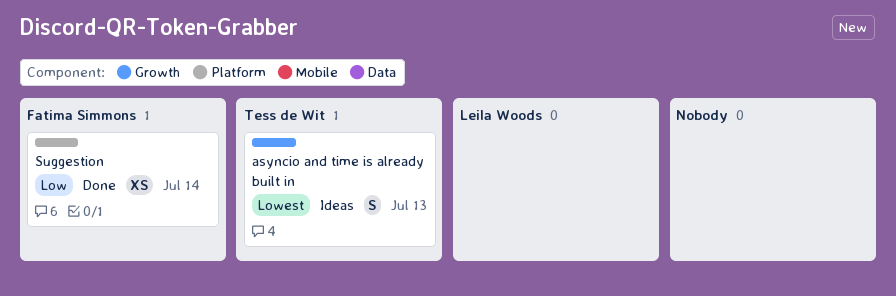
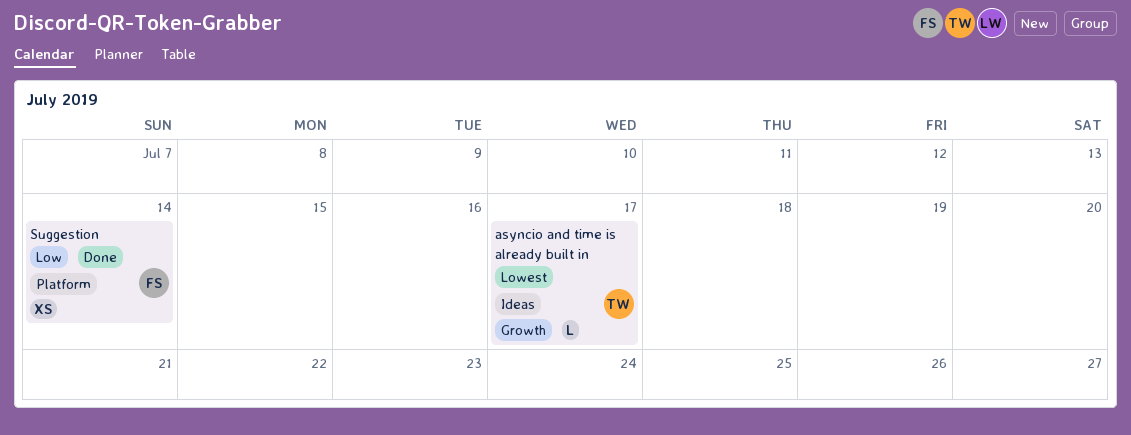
asyncio and time is already built in, estimate: S -> L
asyncio and time is already built in, due: Jul 13 -> Jul 17

